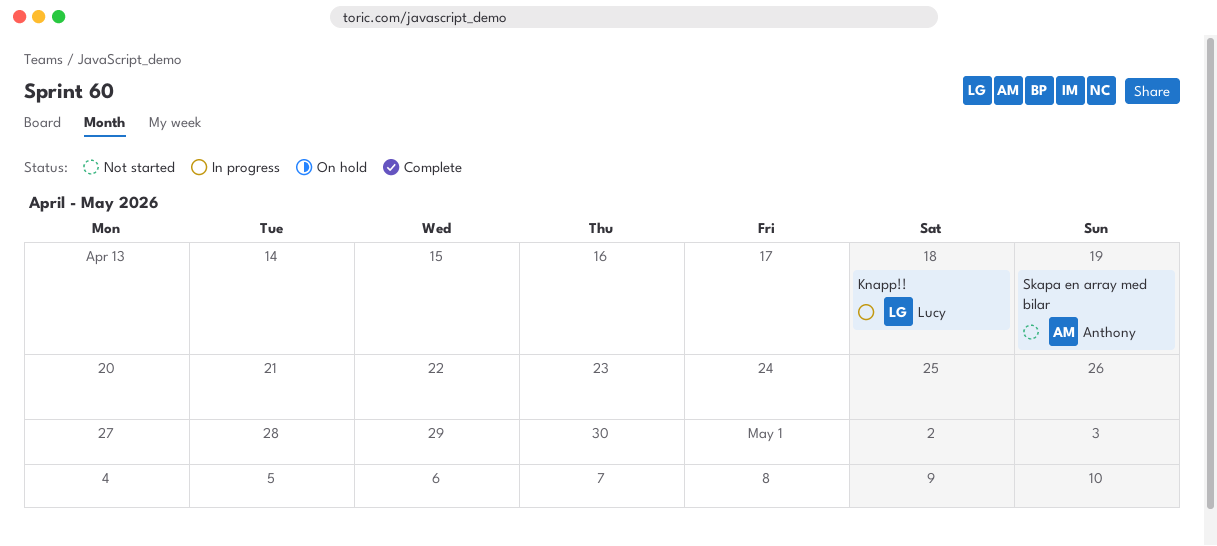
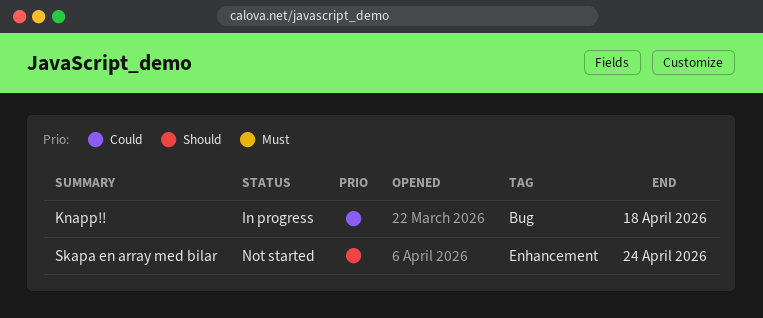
Skapa en array med bilar, due: Apr 19 -> Apr 24

